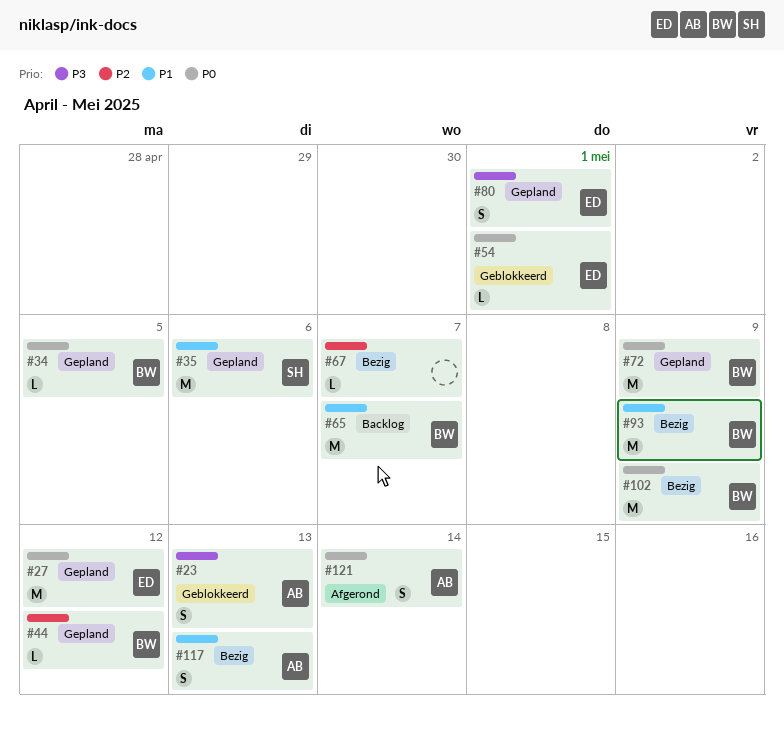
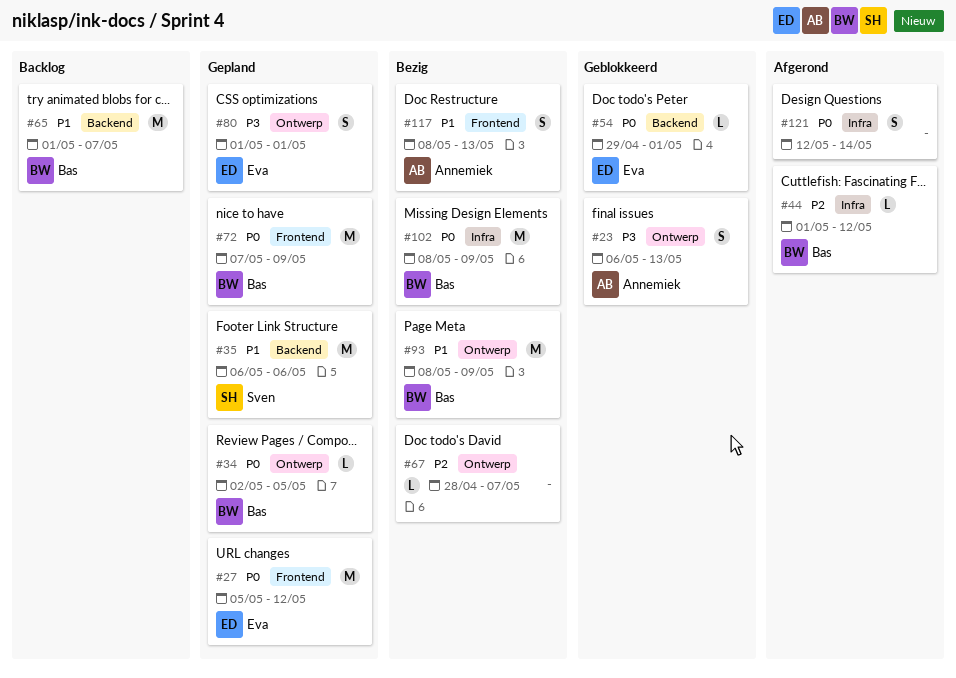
#44, status: Gepland -> Afgerond
#121, owner: Annemiek -> none

